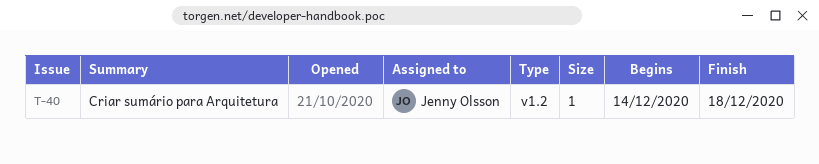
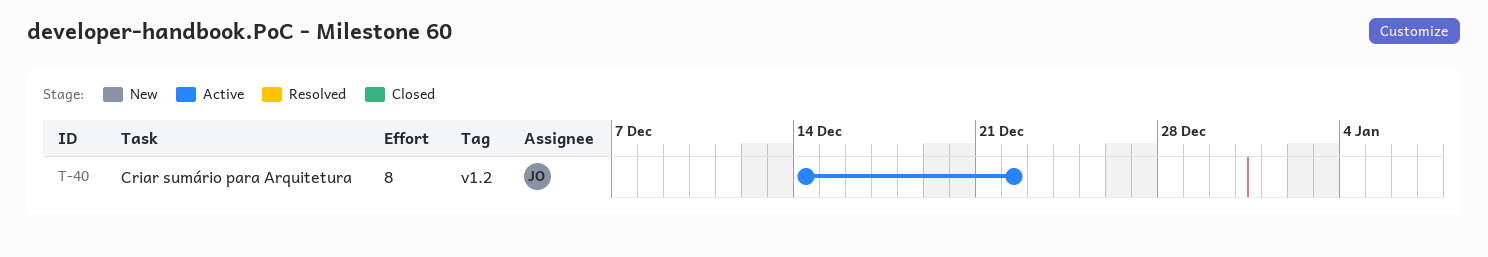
T-40, estimate: 1 -> 8
T-40, due: Dec 18 -> Dec 22

